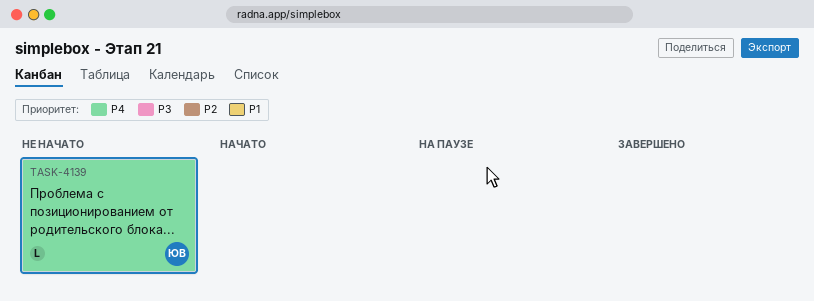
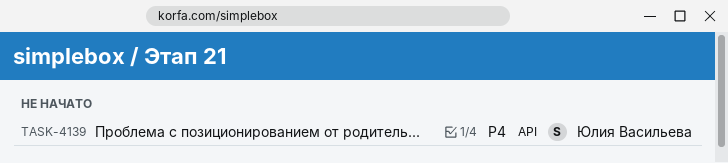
TASK-4139, estimate: L -> S

